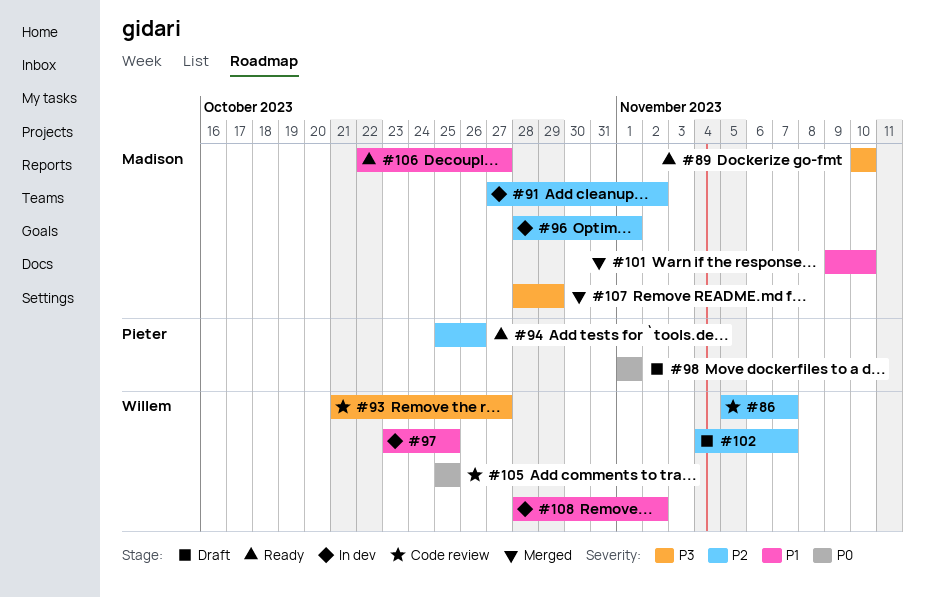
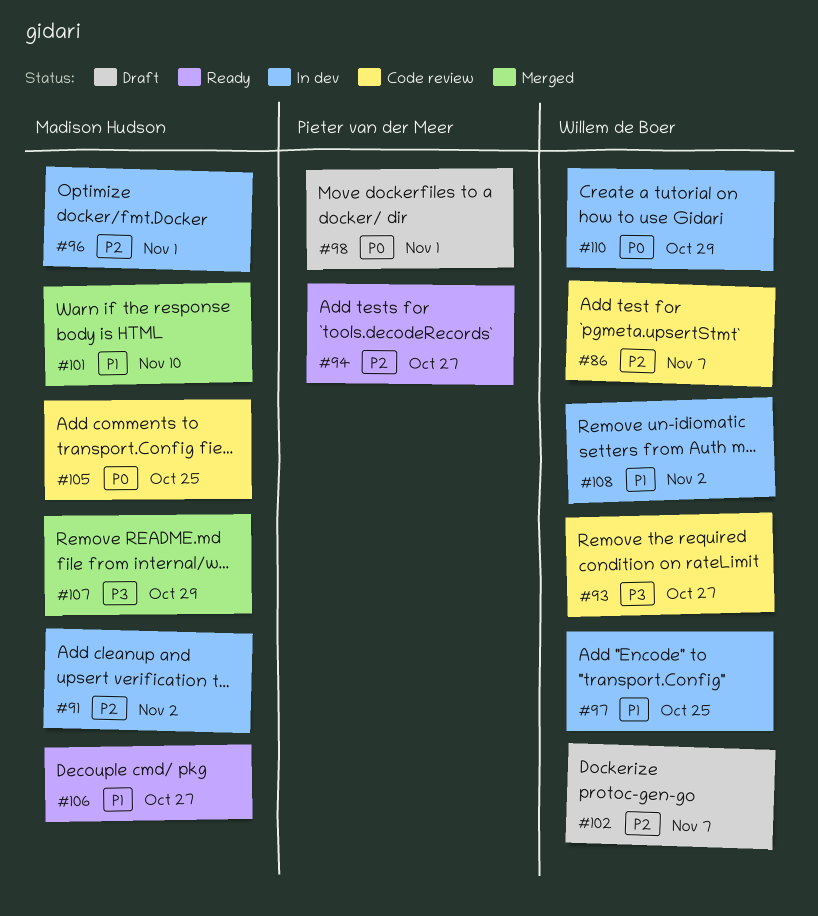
#89: present -> none
#94, due: Oct 26 -> Oct 27
#105, owner: Willem de Boer -> Madison Hudson
#110: none -> present

